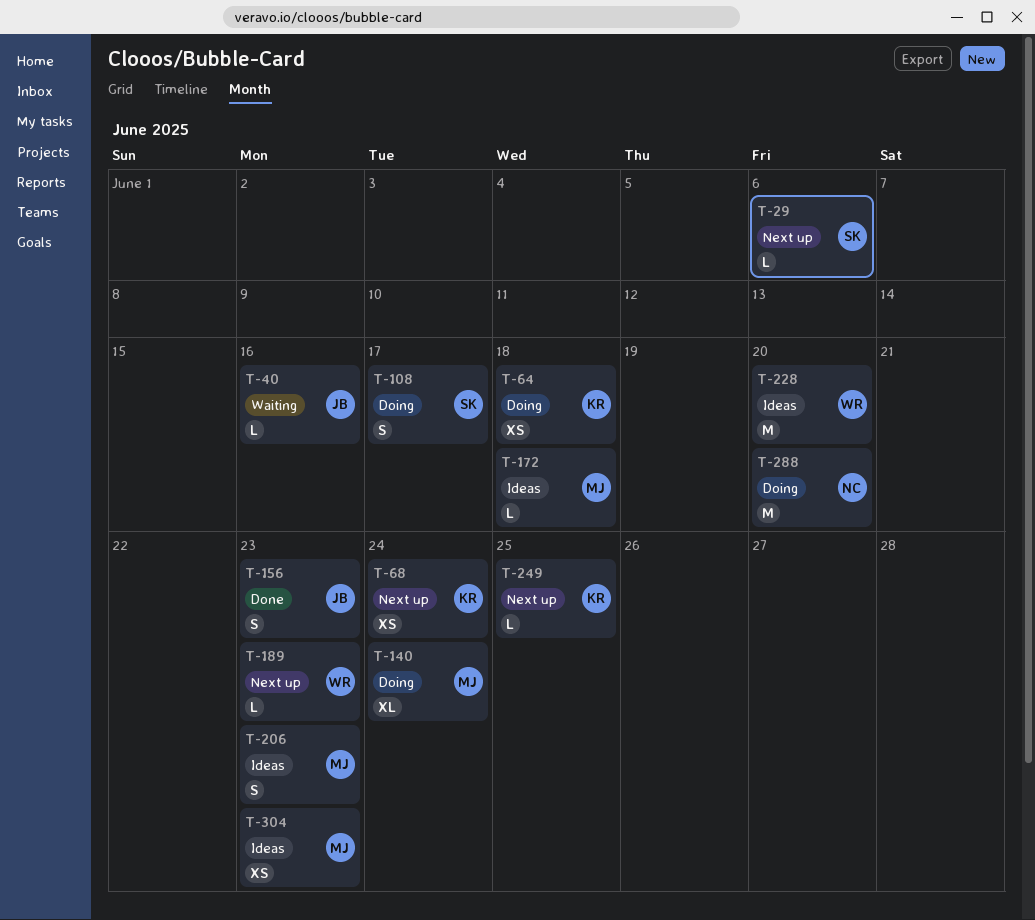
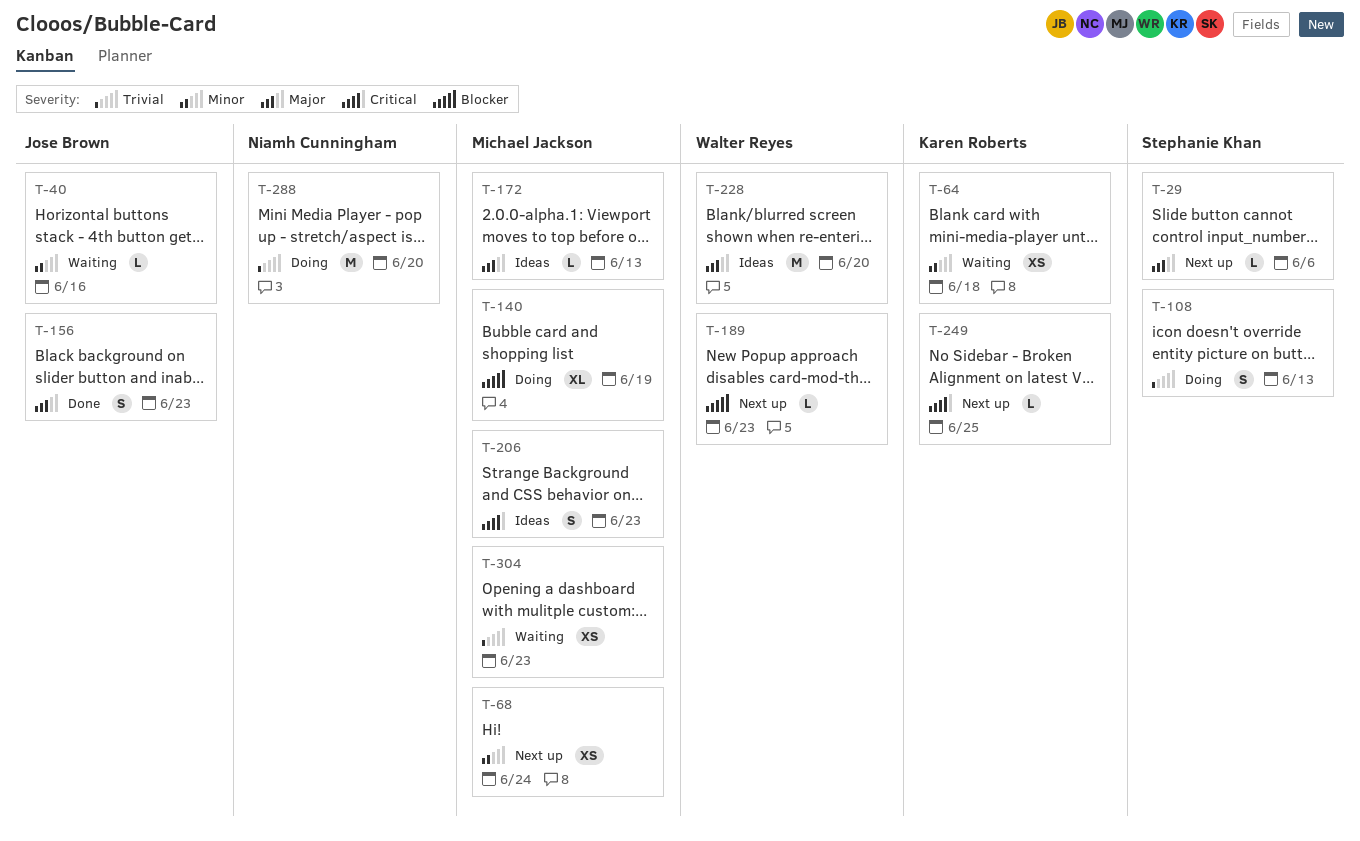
T-64, status: Doing -> Waiting
T-68, owner: Karen Roberts -> Michael Jackson
T-108, due: Jun 17 -> Jun 13
T-140, due: Jun 24 -> Jun 19
T-172, due: Jun 18 -> Jun 13
T-304, status: Ideas -> Waiting

